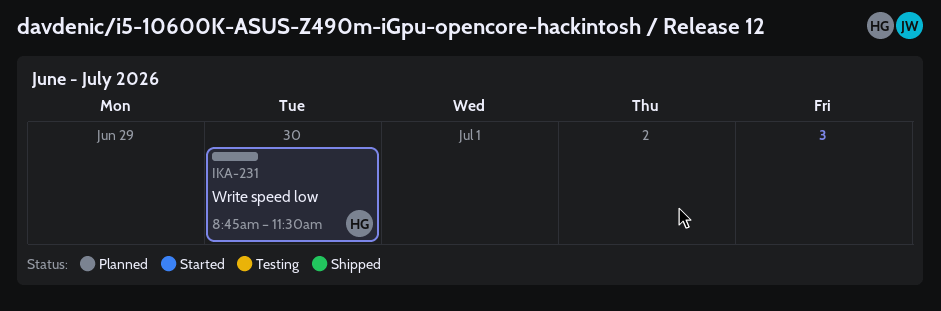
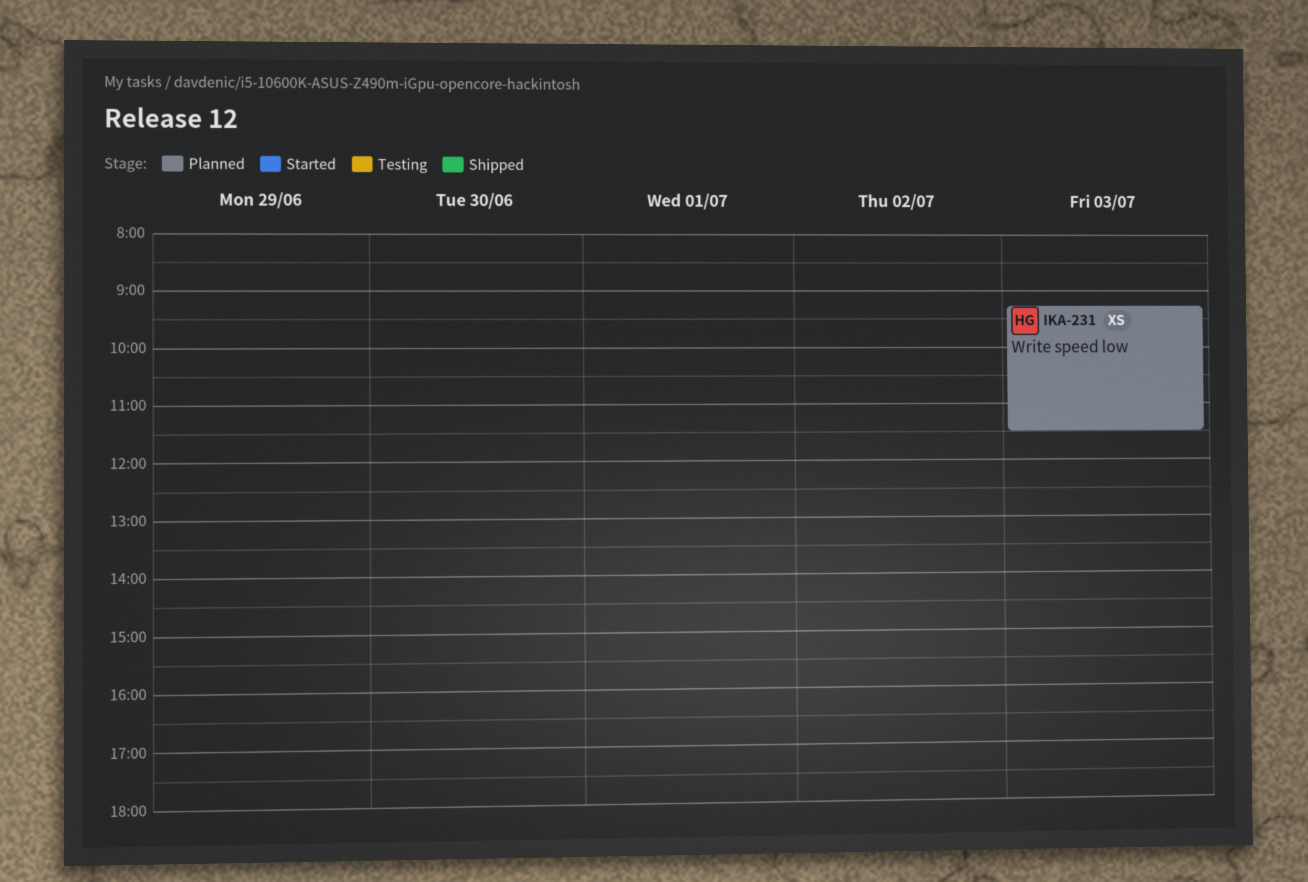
IKA-231, day: Jun 30 -> Jul 3
IKA-231, begins: 08:45 -> 09:15

